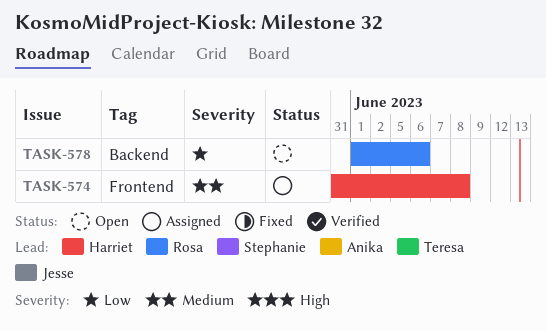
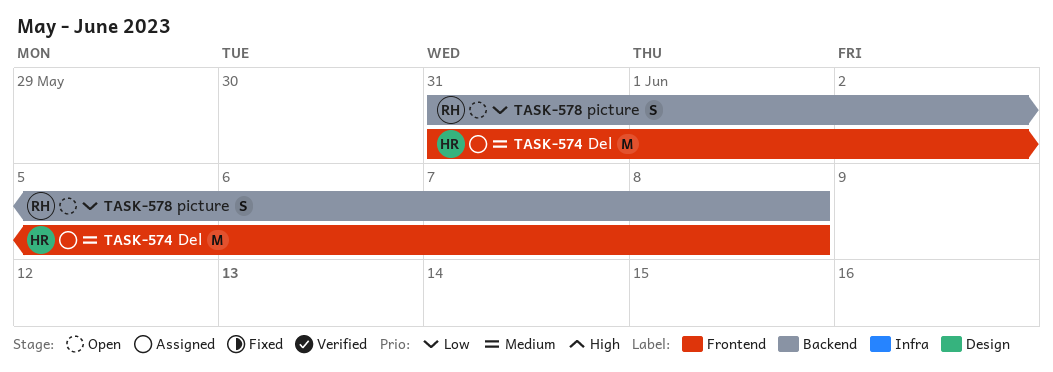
TASK-578, start: Jun 1 -> May 31
TASK-578, due: Jun 6 -> Jun 8

